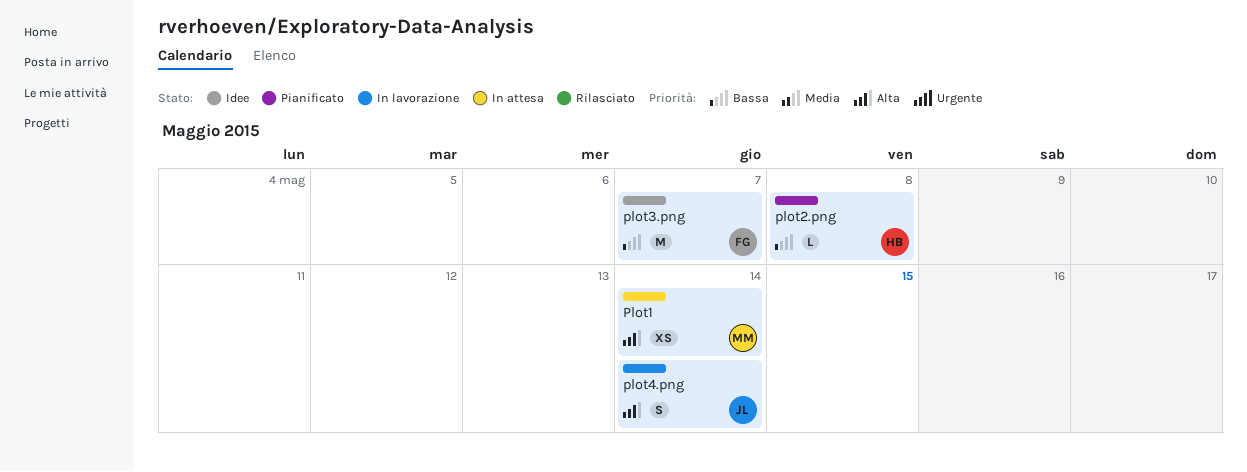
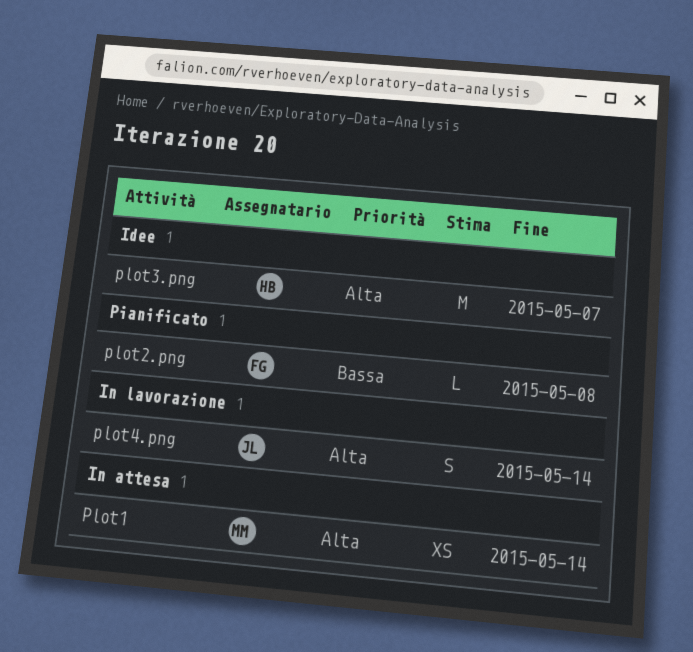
plot2.png, owner: HB -> FG
plot3.png, owner: FG -> HB
plot3.png, priority: Bassa -> Alta

